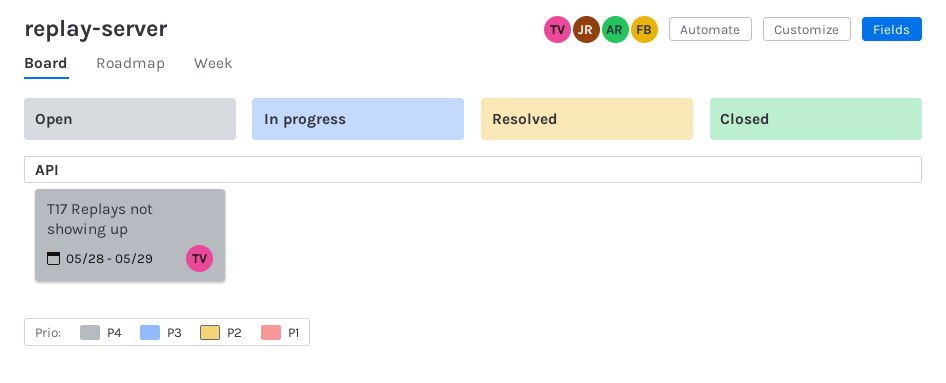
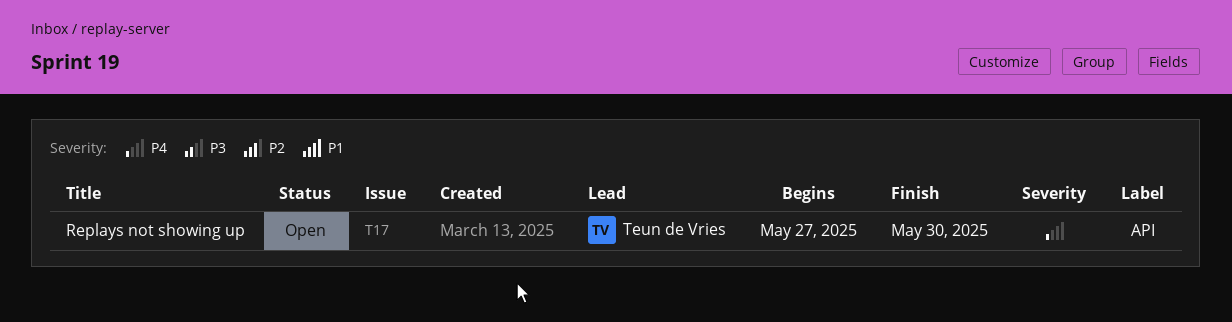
T17, start: May 28 -> May 27
T17, due: May 29 -> May 30

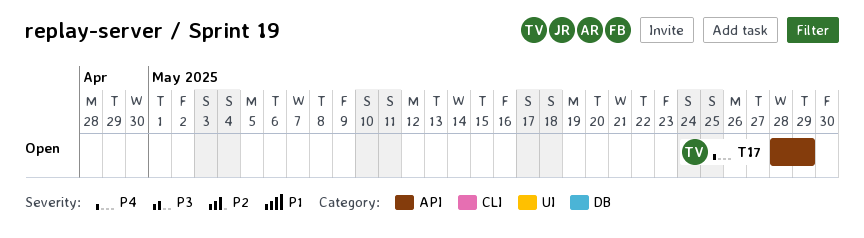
T17, start: May 27 -> May 28
T17, due: May 30 -> May 29

